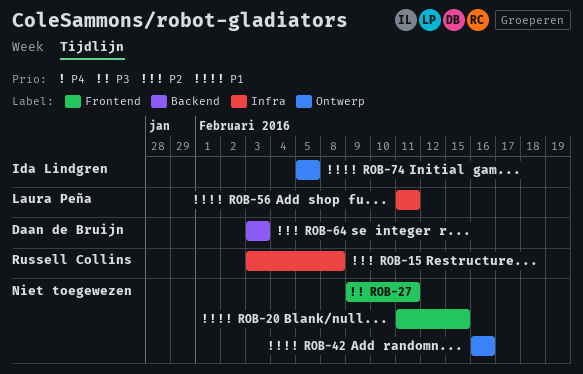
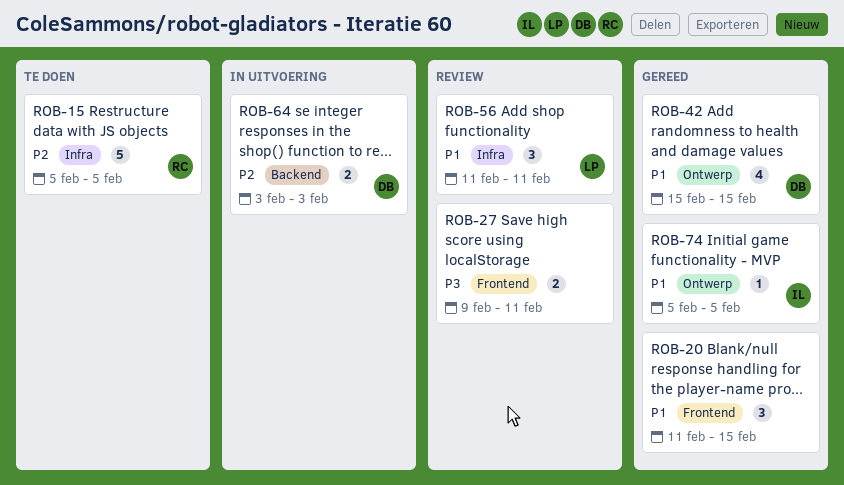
ROB-15, start: Feb 3 -> Feb 5
ROB-15, due: Feb 8 -> Feb 5
ROB-42, owner: none -> Daan de Bruijn
ROB-42, start: Feb 16 -> Feb 15
ROB-42, due: Feb 16 -> Feb 15

